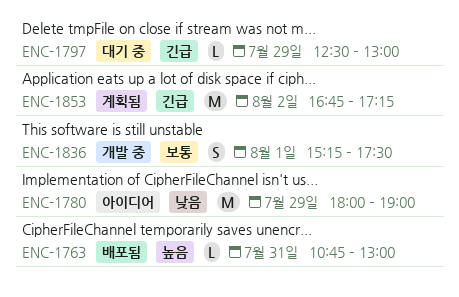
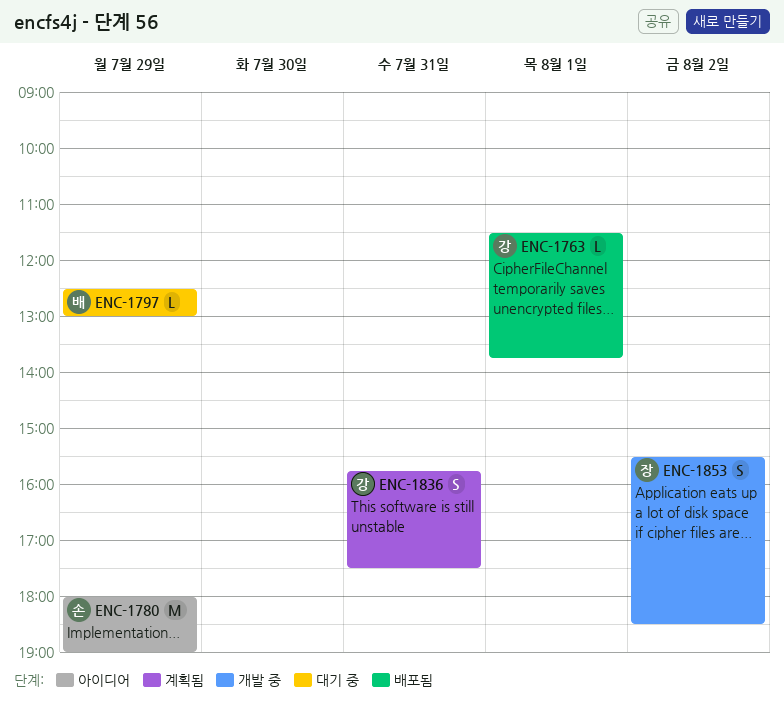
ENC-1763, day: Jul 31 -> Aug 1
ENC-1763, begins: 10:45 -> 11:30
ENC-1763, ends: 13:00 -> 13:45
ENC-1836, status: 개발 중 -> 계획됨
ENC-1836, day: Aug 1 -> Jul 31
ENC-1836, begins: 15:15 -> 15:45
ENC-1853, status: 계획됨 -> 개발 중
ENC-1853, estimate: M -> S
ENC-1853, begins: 16:45 -> 15:30
ENC-1853, ends: 17:15 -> 18:30

